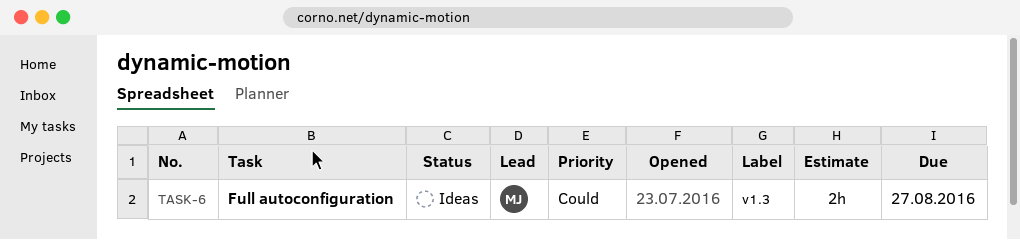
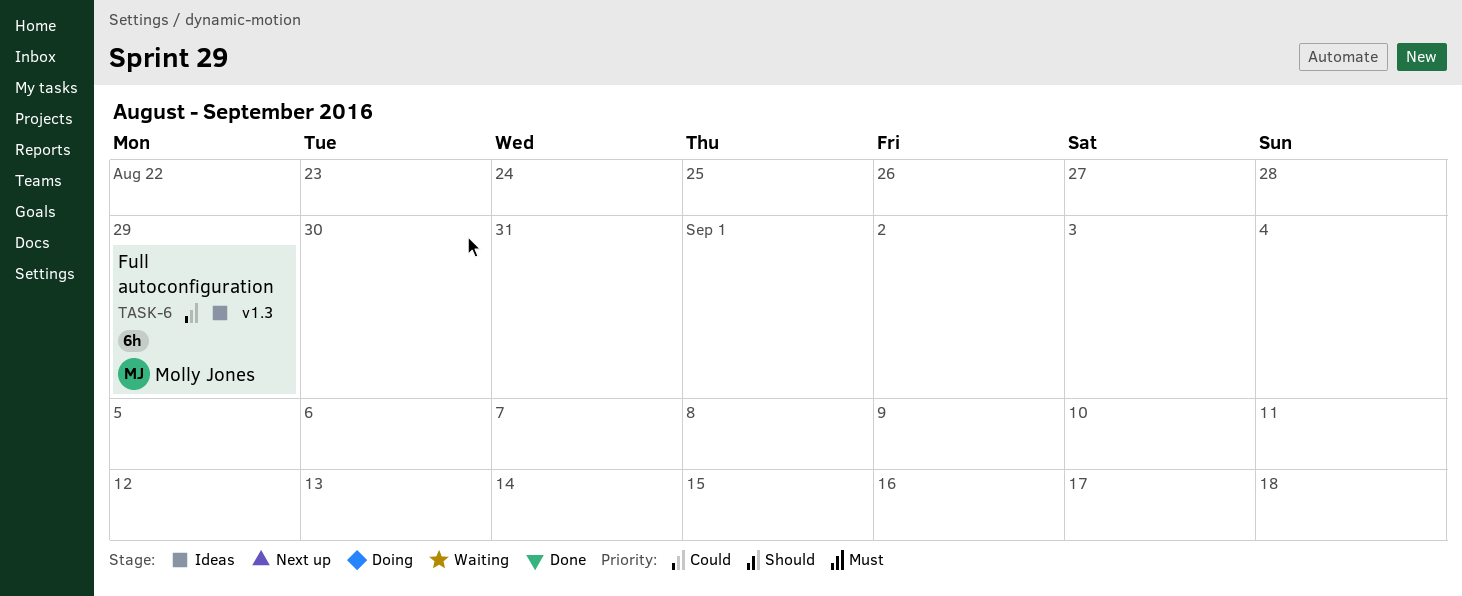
TASK-6, estimate: 2h -> 6h
TASK-6, due: Aug 27 -> Aug 29

